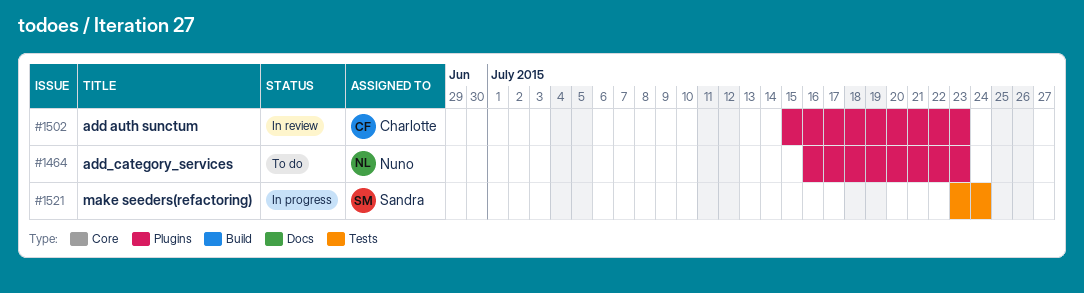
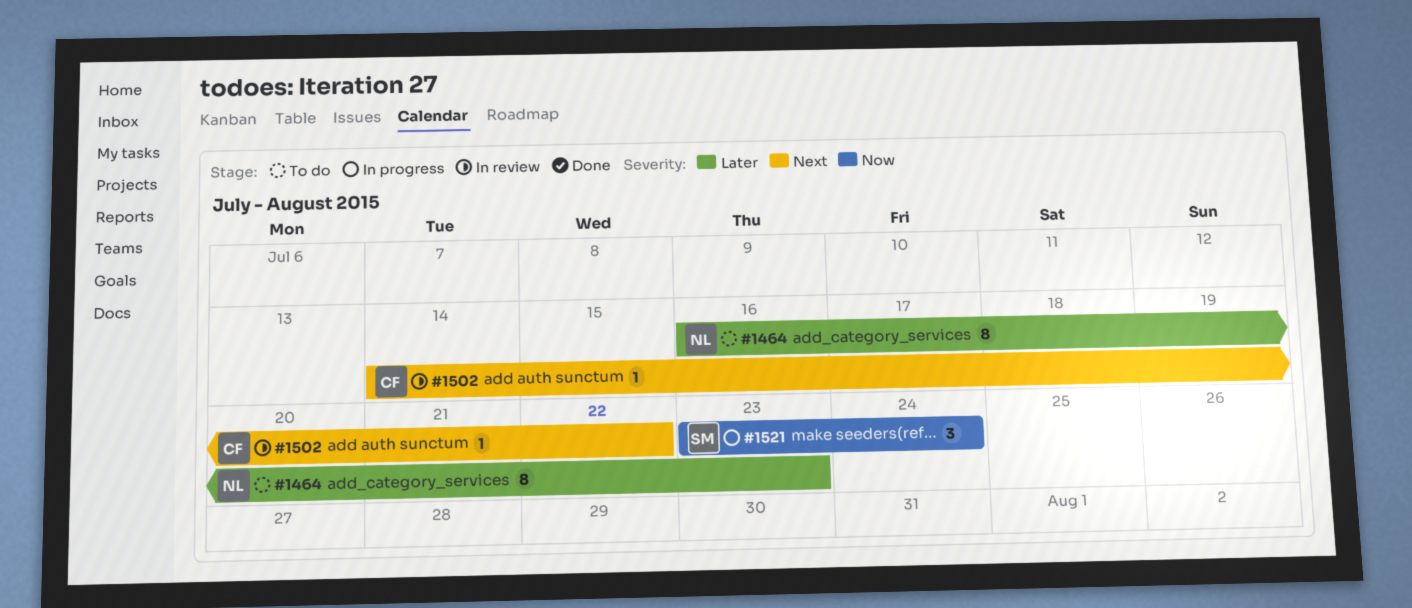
#1502, start: Jul 15 -> Jul 14
#1502, due: Jul 23 -> Jul 22

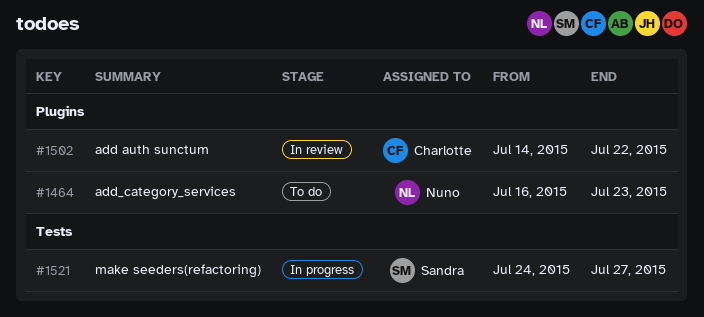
#1521, start: Jul 23 -> Jul 24
#1521, due: Jul 24 -> Jul 27

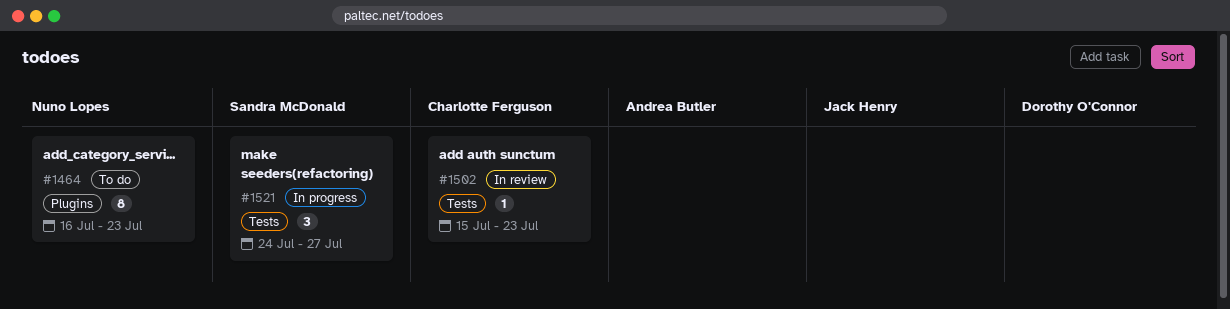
#1502, label: Plugins -> Tests
#1502, start: Jul 14 -> Jul 15
#1502, due: Jul 22 -> Jul 23

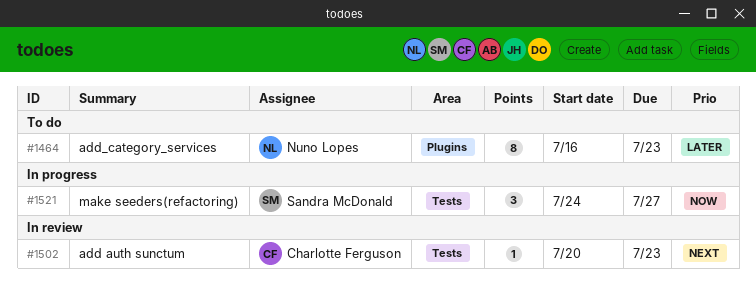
#1502, start: Jul 15 -> Jul 20

